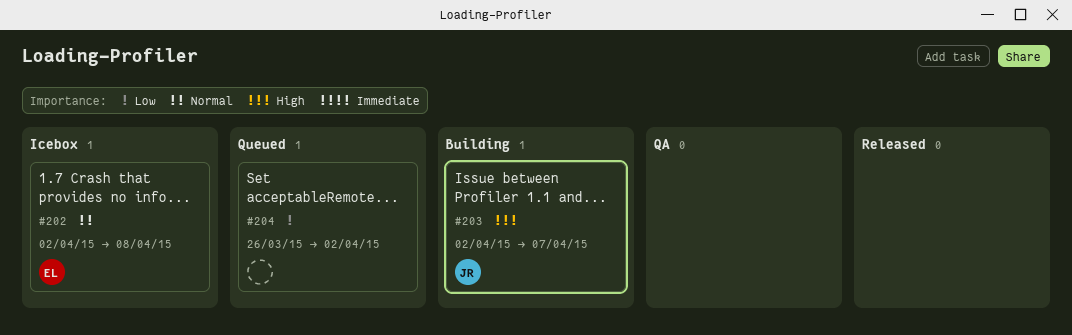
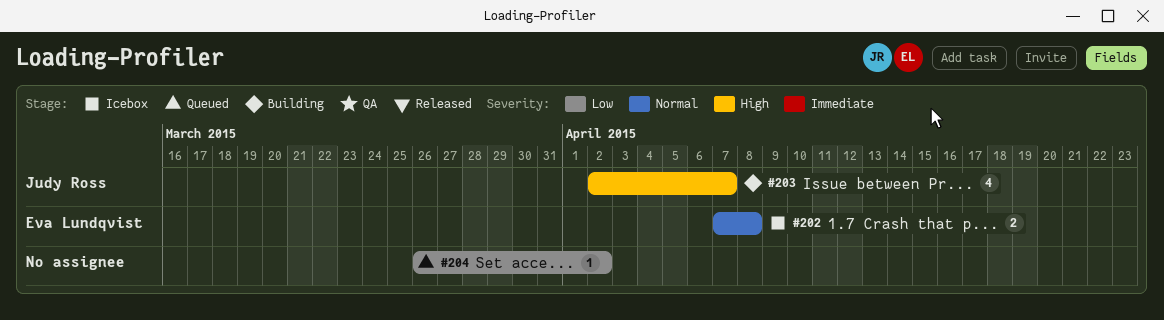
#202, start: Apr 2 -> Apr 7

